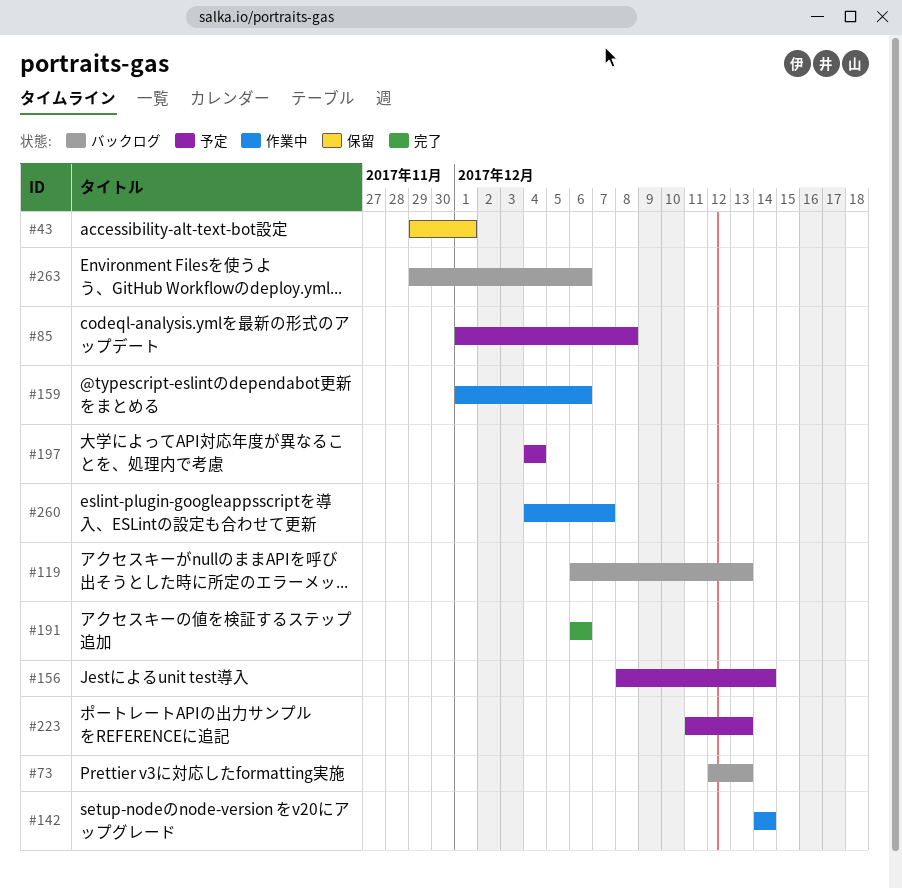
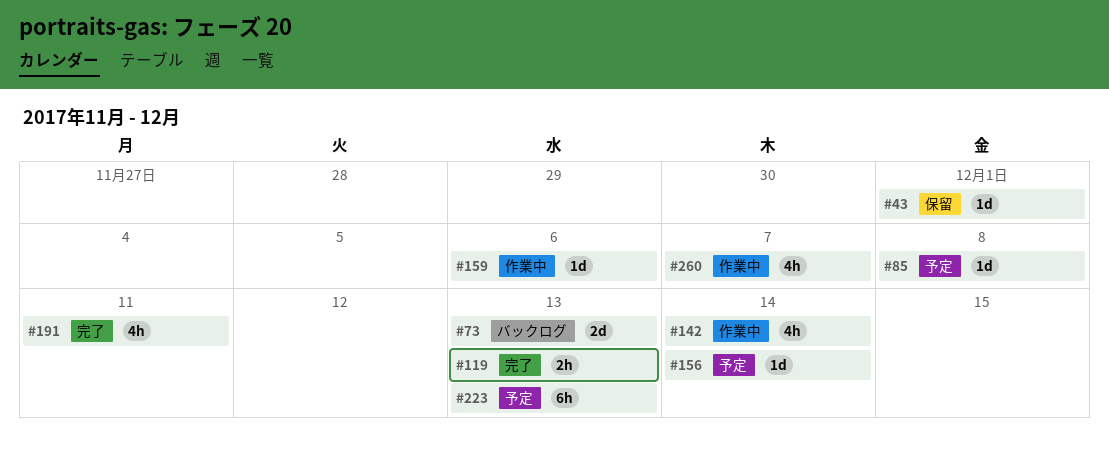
#119, status: バックログ -> 完了
#191, due: Dec 6 -> Dec 11
#197: present -> none
#263: present -> none

